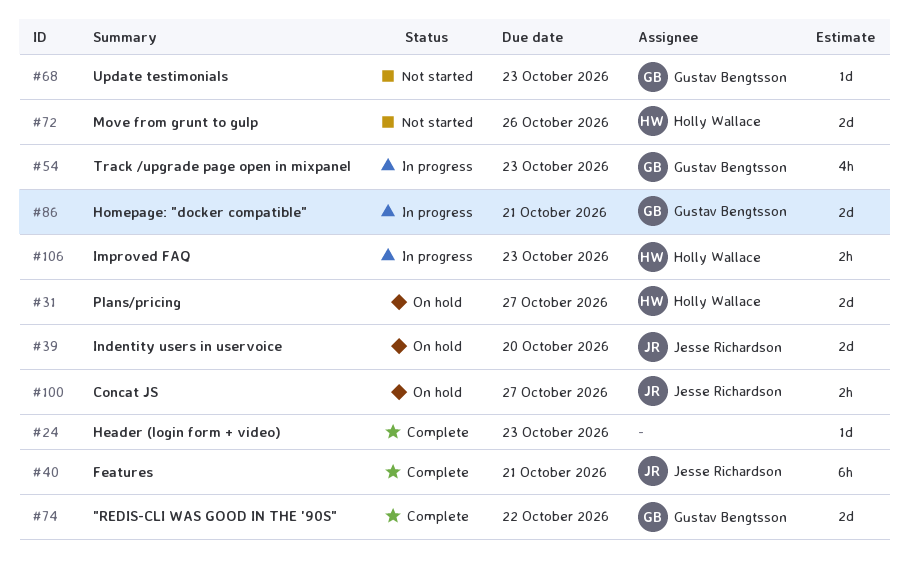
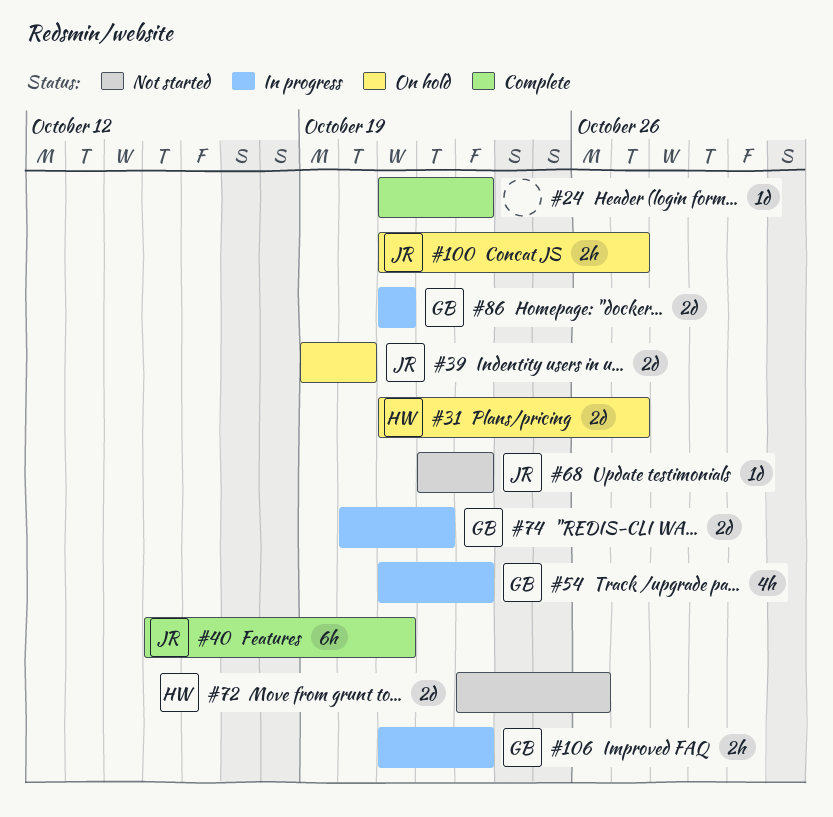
#68, owner: Gustav Bengtsson -> Jesse Richardson
#74, status: Complete -> In progress
#106, owner: Holly Wallace -> Gustav Bengtsson

